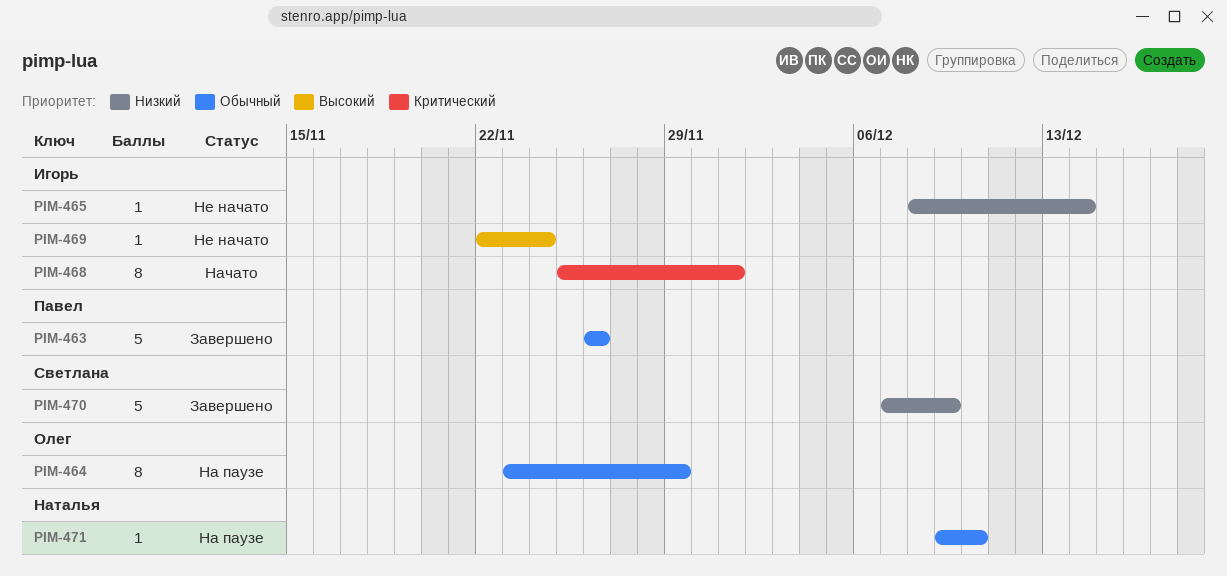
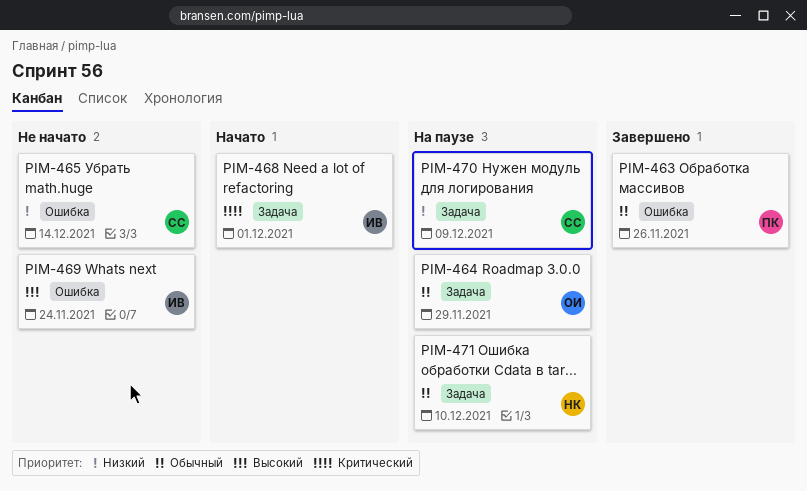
PIM-465, owner: Игорь -> Светлана
PIM-470, status: Завершено -> На паузе

